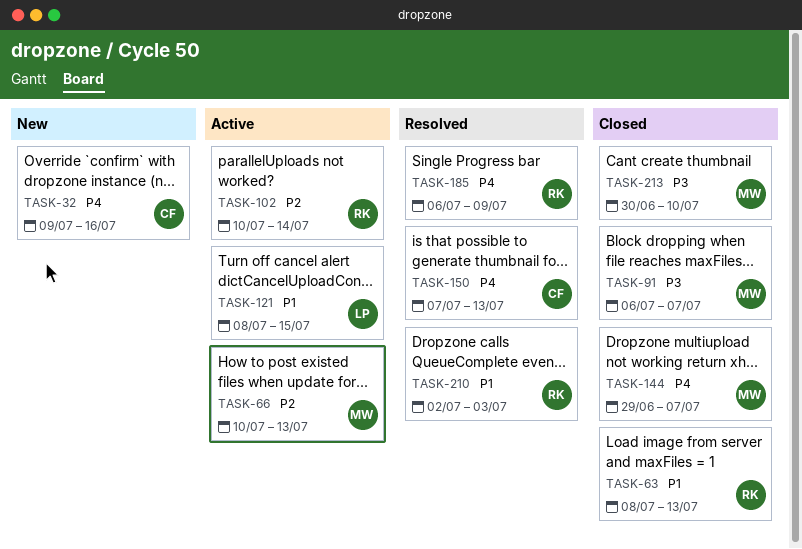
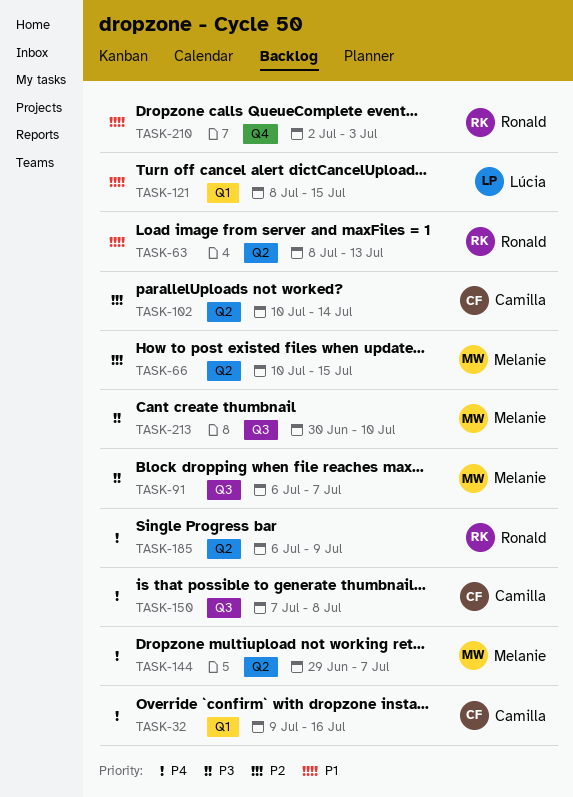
TASK-66, due: Jul 13 -> Jul 15
TASK-102, owner: Ronald -> Camilla
TASK-150, due: Jul 13 -> Jul 8

